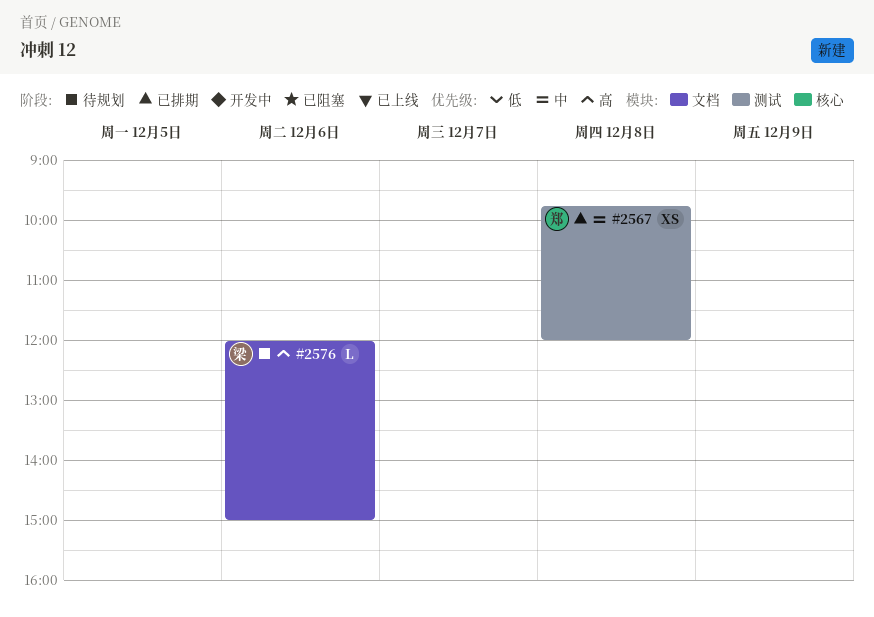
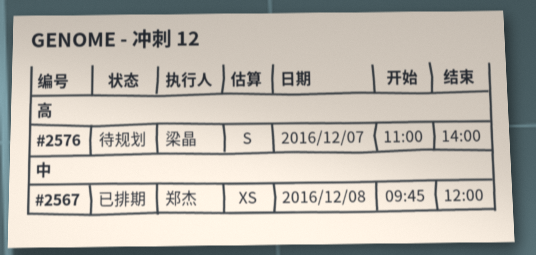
#2576, estimate: L -> S
#2576, day: Dec 6 -> Dec 7
#2576, begins: 12:00 -> 11:00
#2576, ends: 15:00 -> 14:00

